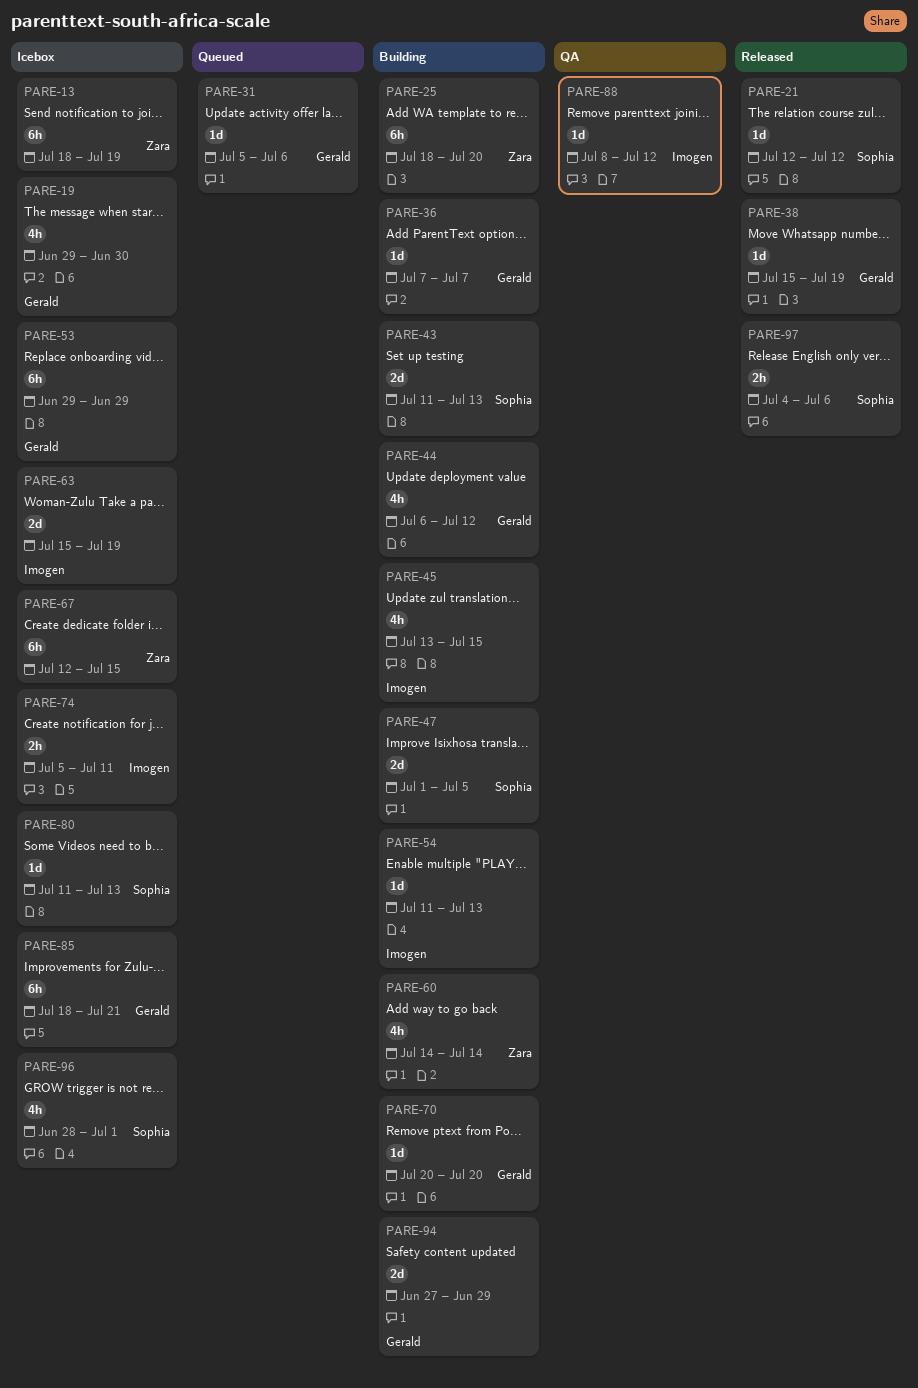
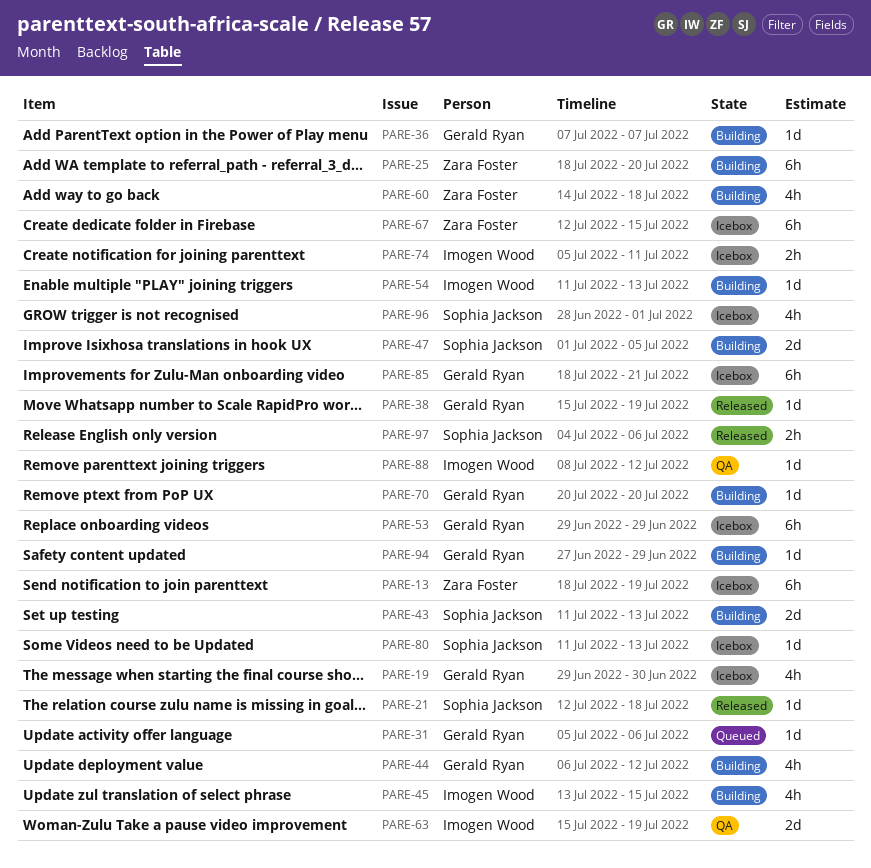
PARE-21, due: Jul 12 -> Jul 18
PARE-60, due: Jul 14 -> Jul 18
PARE-63, status: Icebox -> QA
PARE-94, estimate: 2d -> 1d

